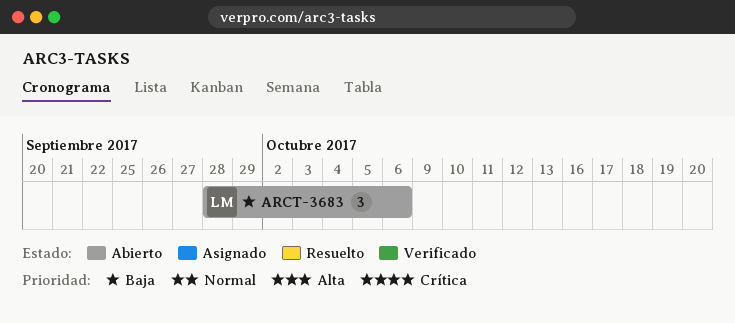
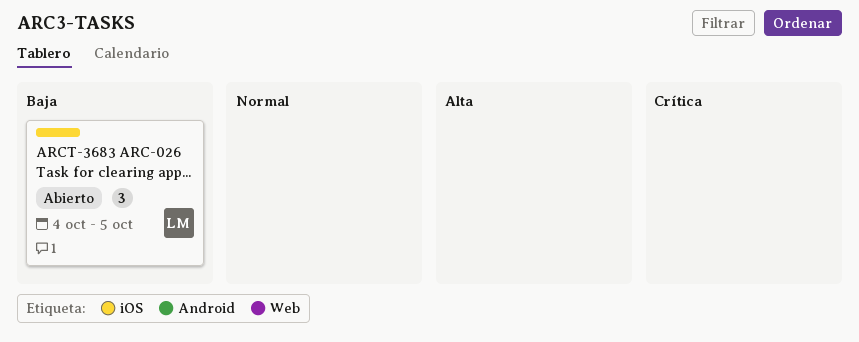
ARCT-3683, start: Sep 28 -> Oct 4
ARCT-3683, due: Oct 6 -> Oct 5

